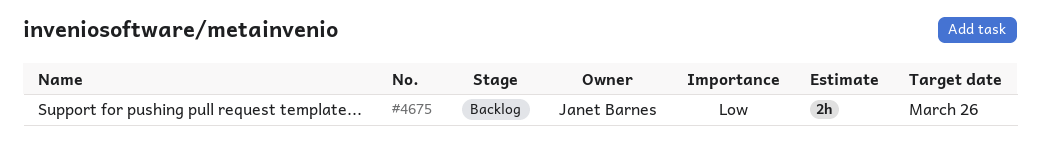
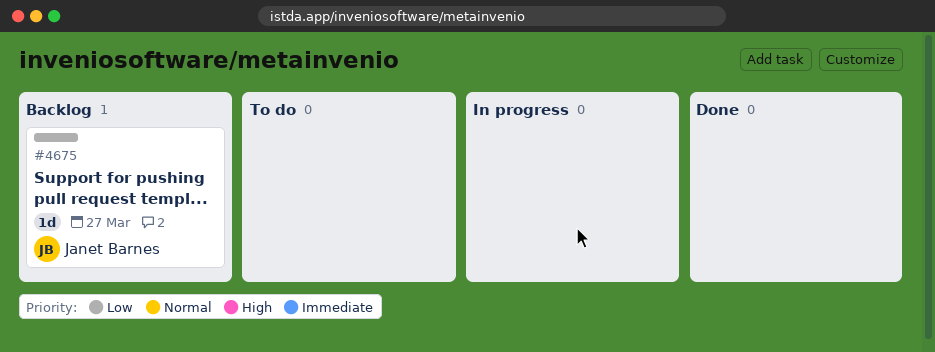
#4675, estimate: 2h -> 1d
#4675, due: Mar 26 -> Mar 27

